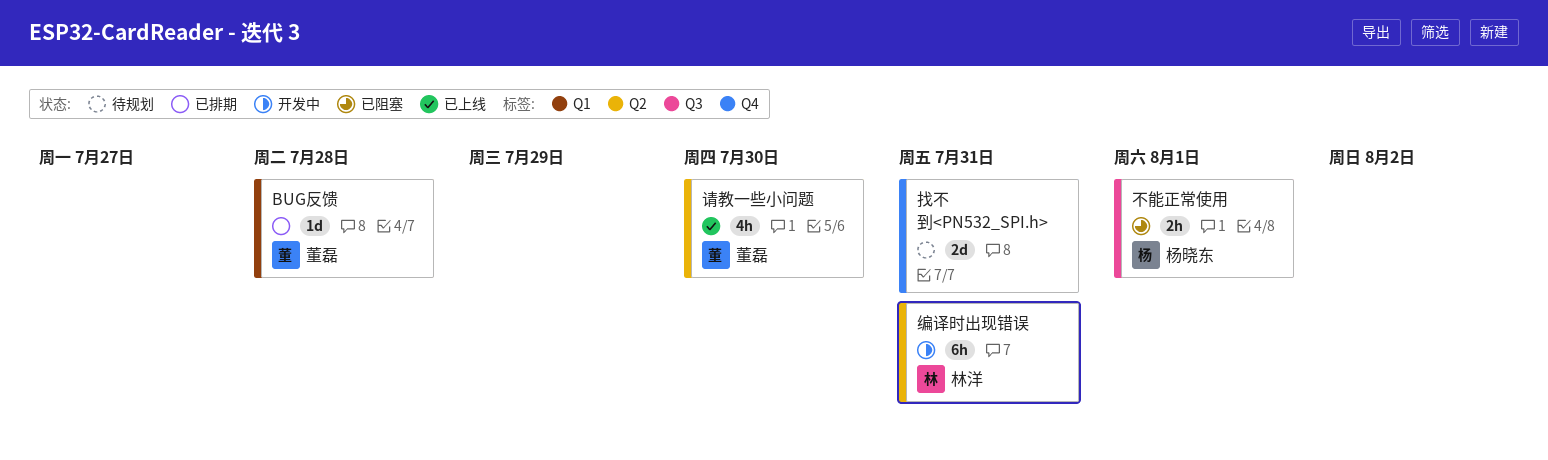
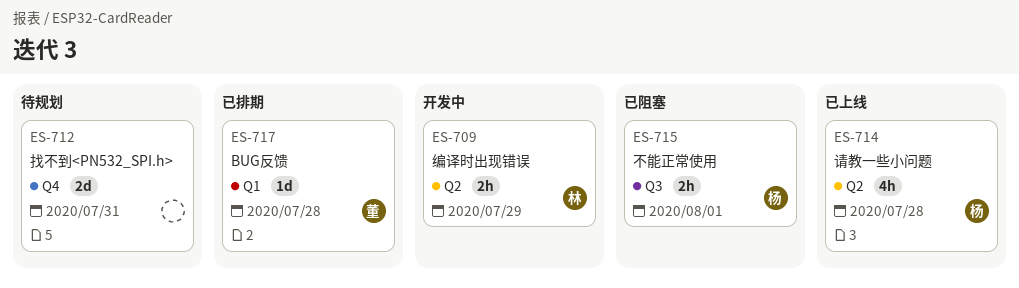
编译时出现错误, estimate: 6h -> 2h
编译时出现错误, due: Jul 31 -> Jul 29
请教一些小问题, owner: 董磊 -> 杨晓东
请教一些小问题, due: Jul 30 -> Jul 28

